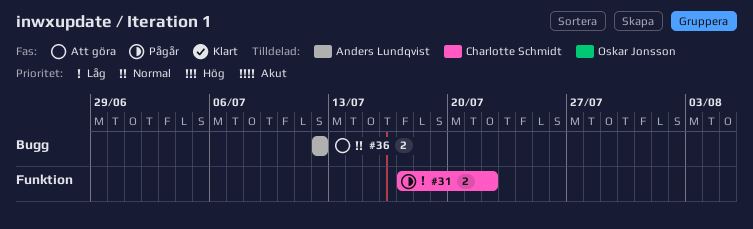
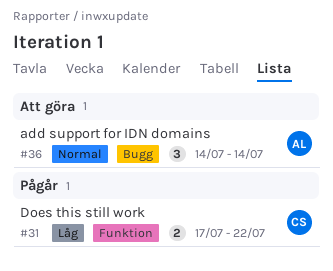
#36, estimate: 2 -> 3
#36, start: Jul 12 -> Jul 14
#36, due: Jul 12 -> Jul 14

